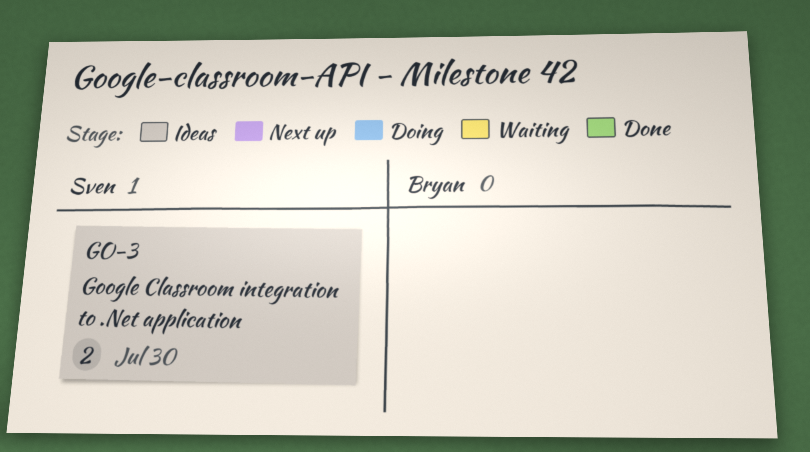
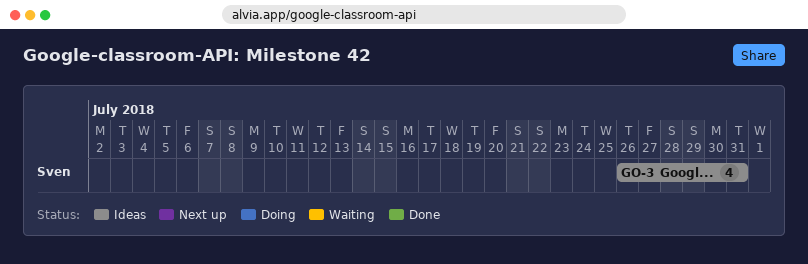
GO-3, estimate: 2 -> 4
GO-3, due: Jul 30 -> Jul 31

